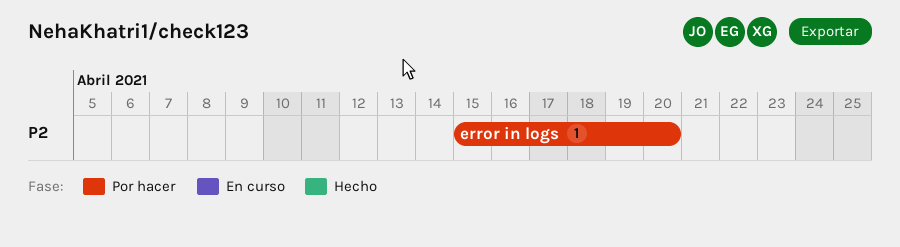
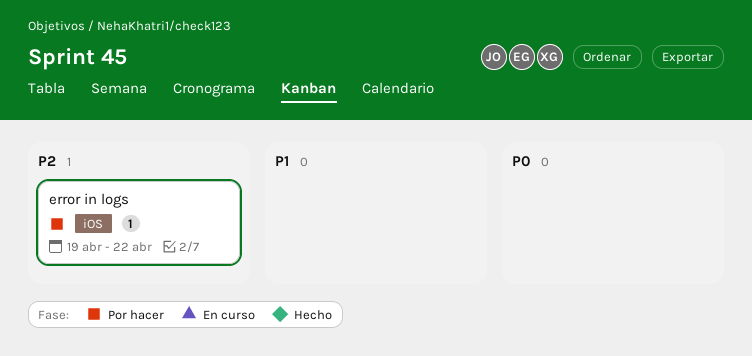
error in logs, start: Apr 15 -> Apr 19
error in logs, due: Apr 20 -> Apr 22

